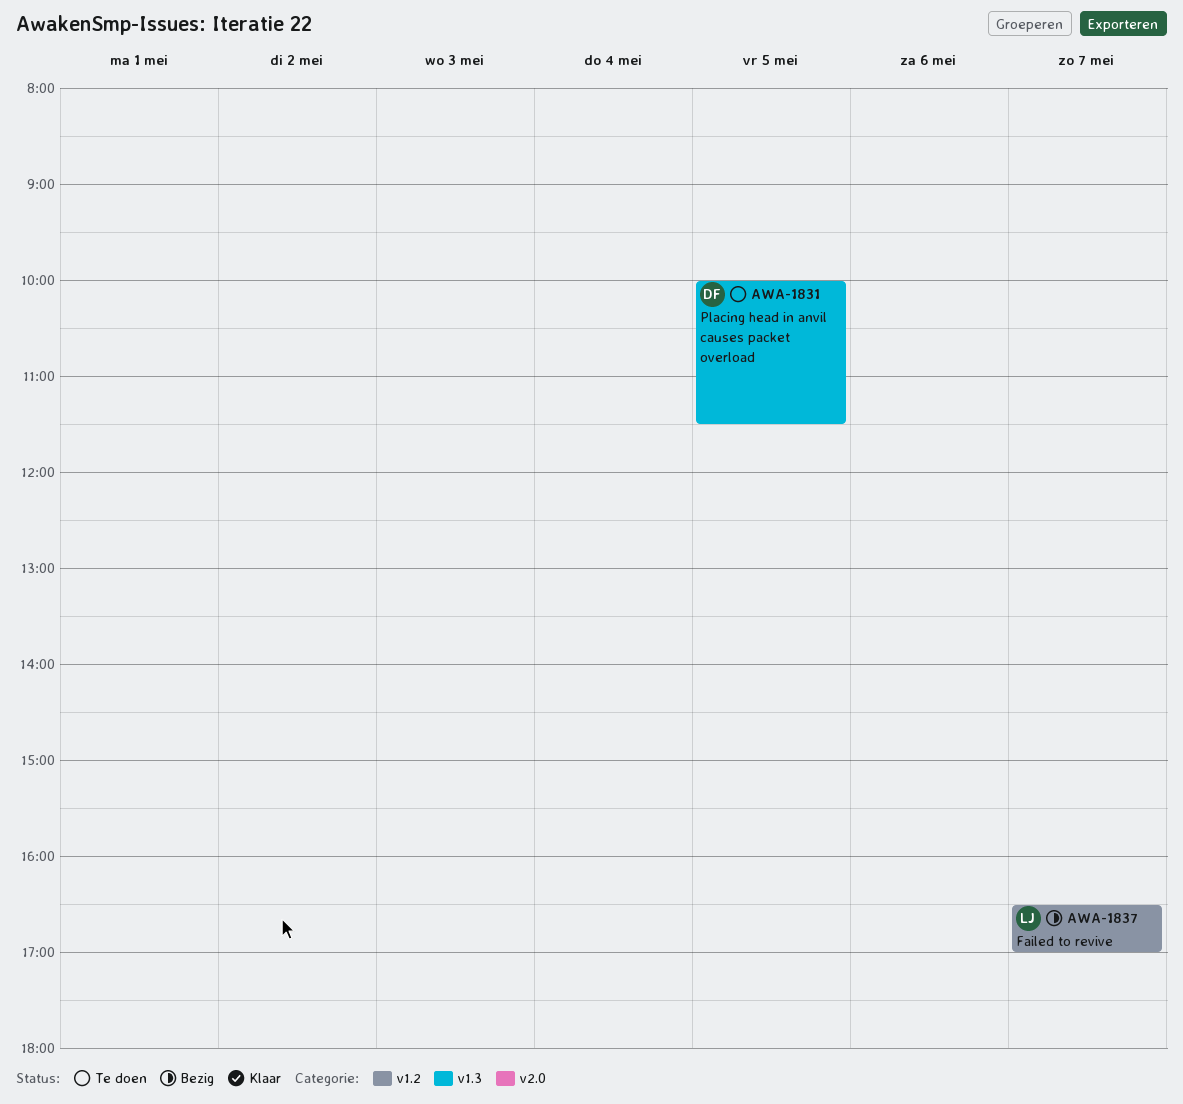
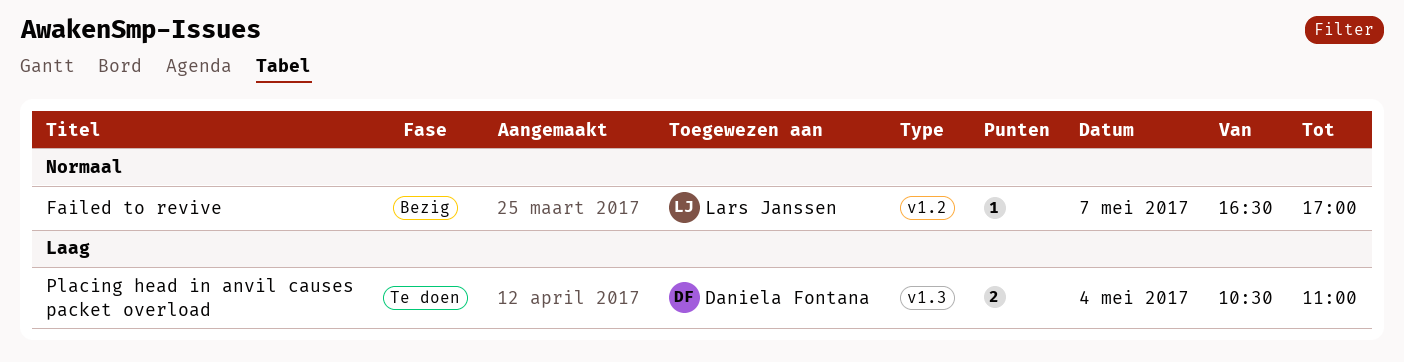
Placing head in anvil causes packet overload, day: May 5 -> May 4
Placing head in anvil causes packet overload, begins: 10:00 -> 10:30
Placing head in anvil causes packet overload, ends: 11:30 -> 11:00

